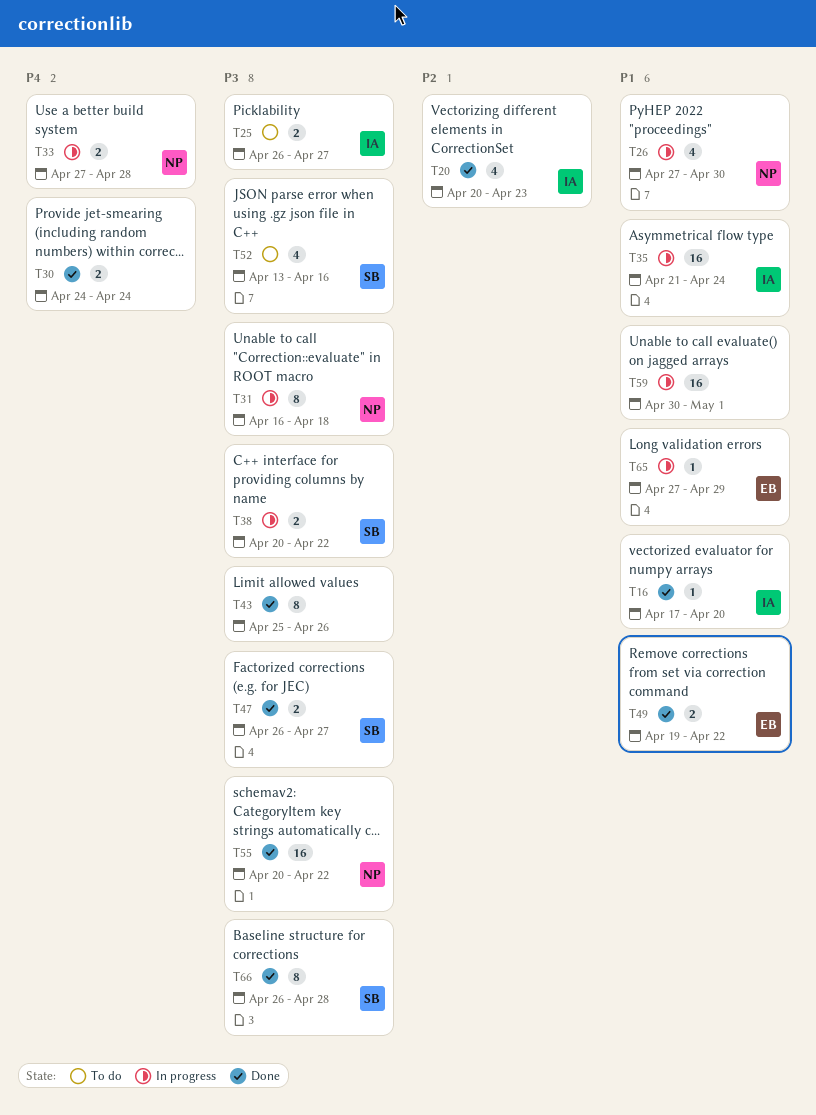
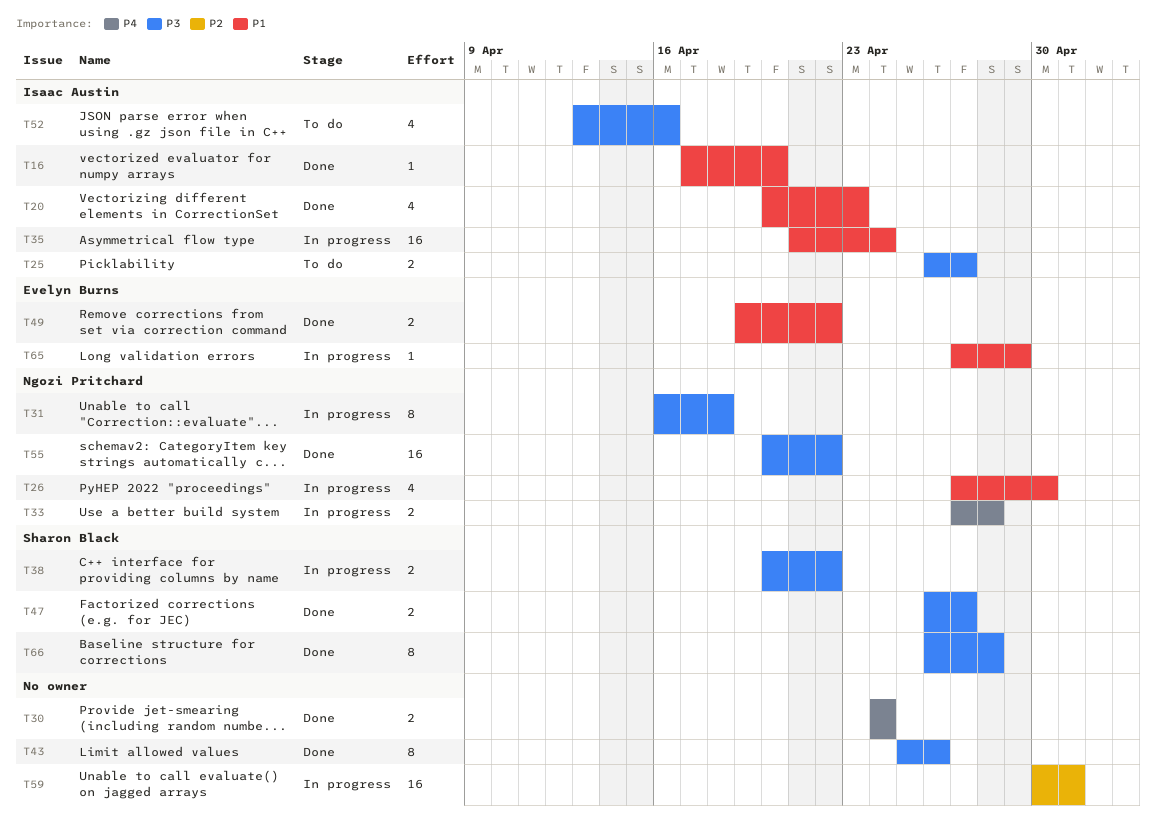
T20, priority: P2 -> P1
T52, owner: Sharon Black -> Isaac Austin
T59, priority: P1 -> P2

